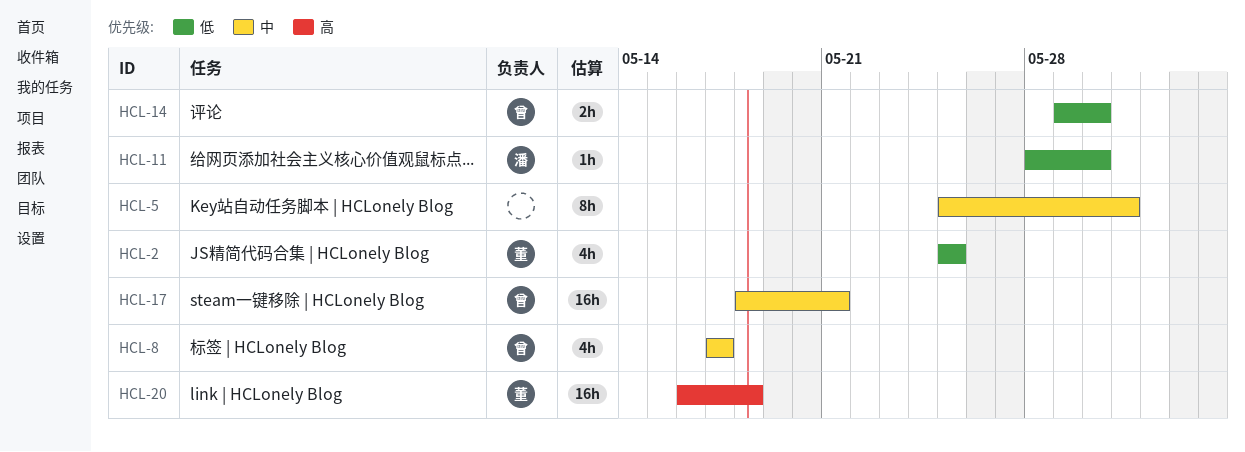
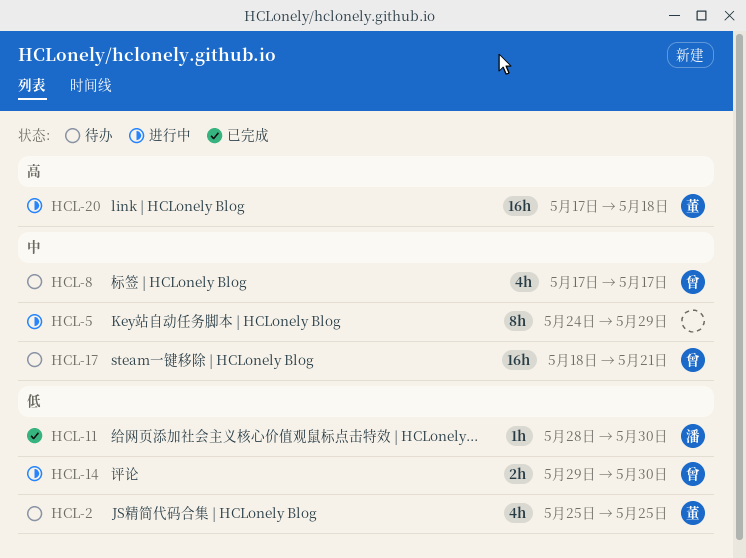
HCL-5, start: May 25 -> May 24
HCL-5, due: May 31 -> May 29
HCL-20, start: May 16 -> May 17

